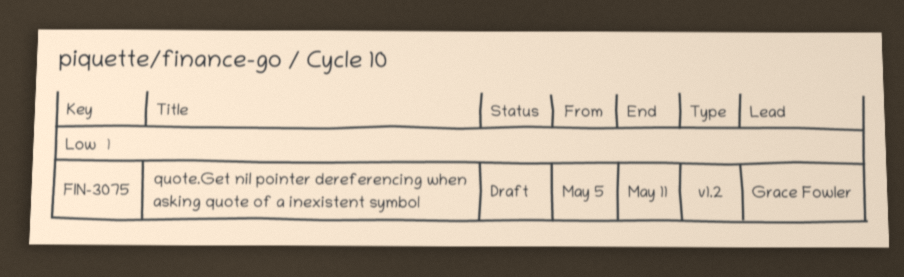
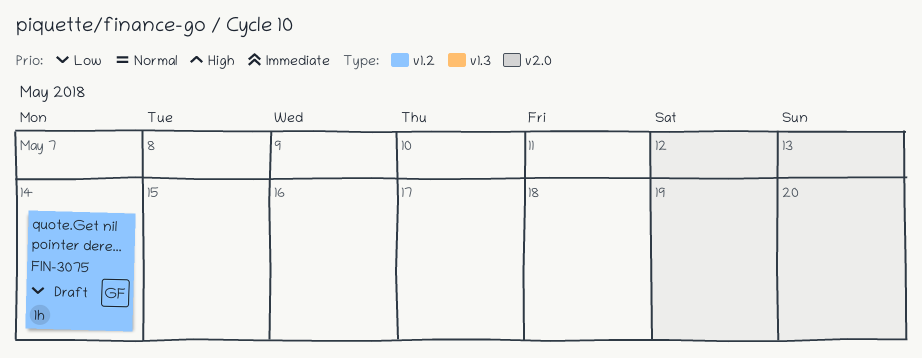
FIN-3075, due: May 11 -> May 14

